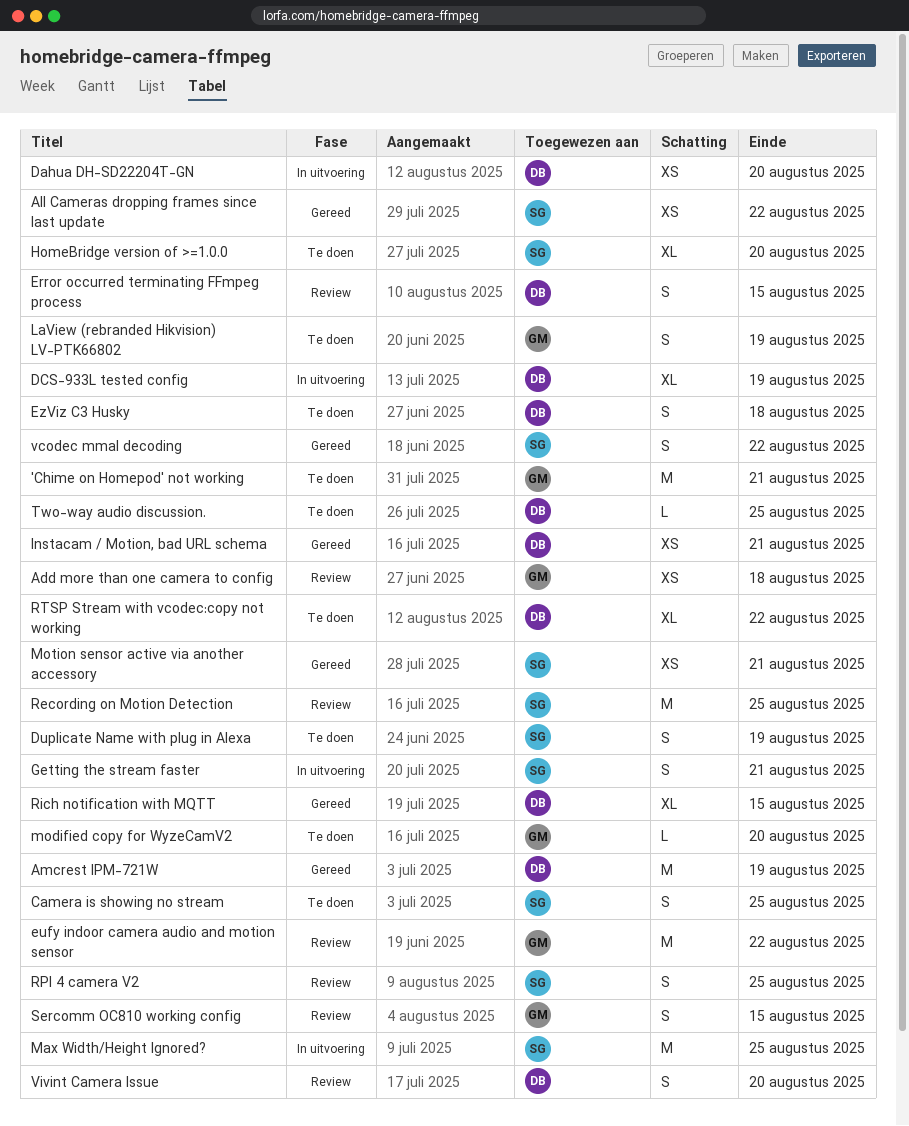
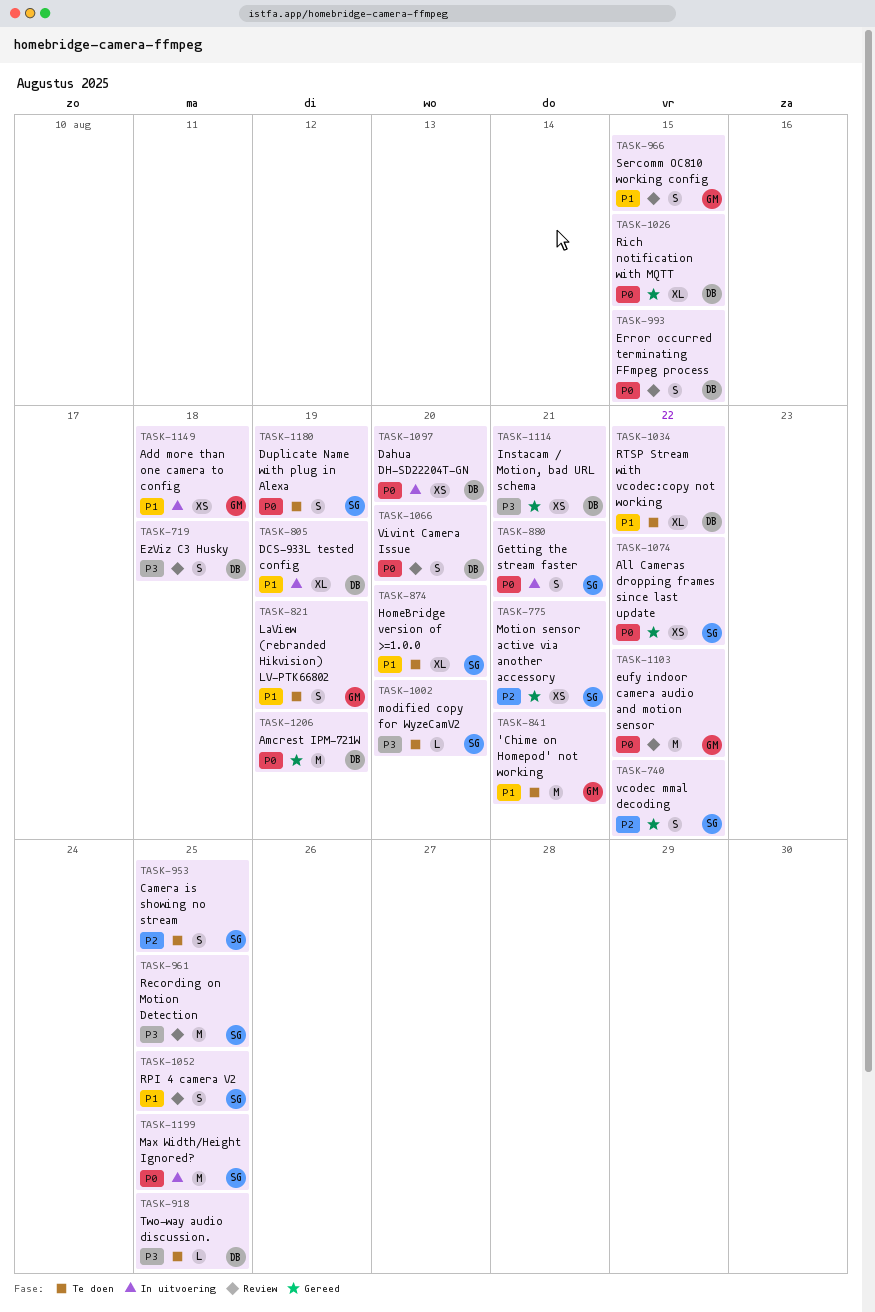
Add more than one camera to config, status: Review -> In uitvoering
EzViz C3 Husky, status: Te doen -> Review
modified copy for WyzeCamV2, owner: GM -> SG

